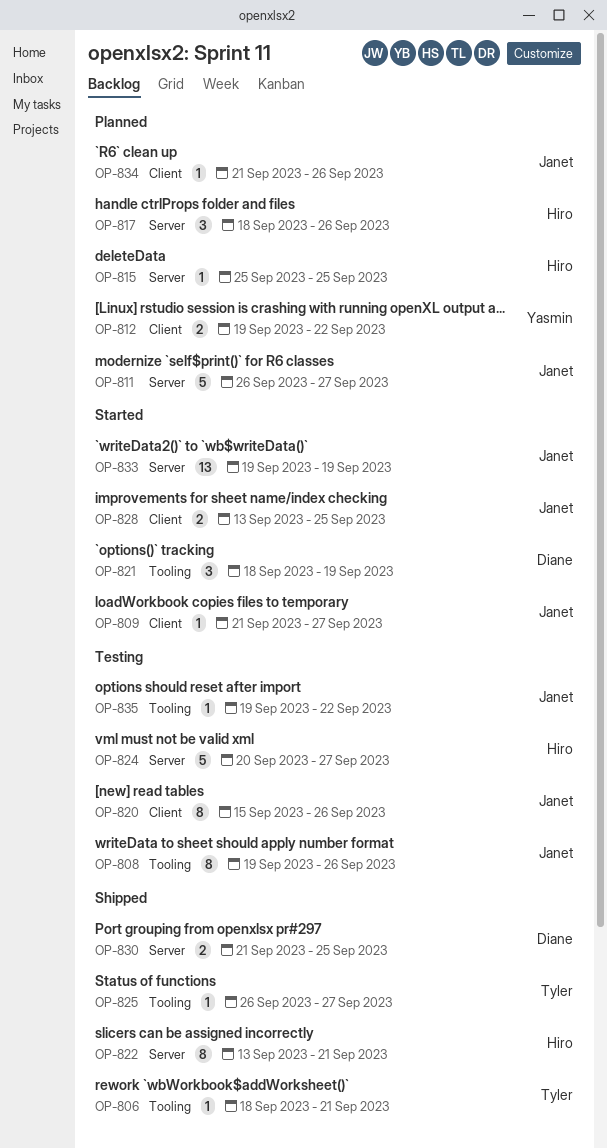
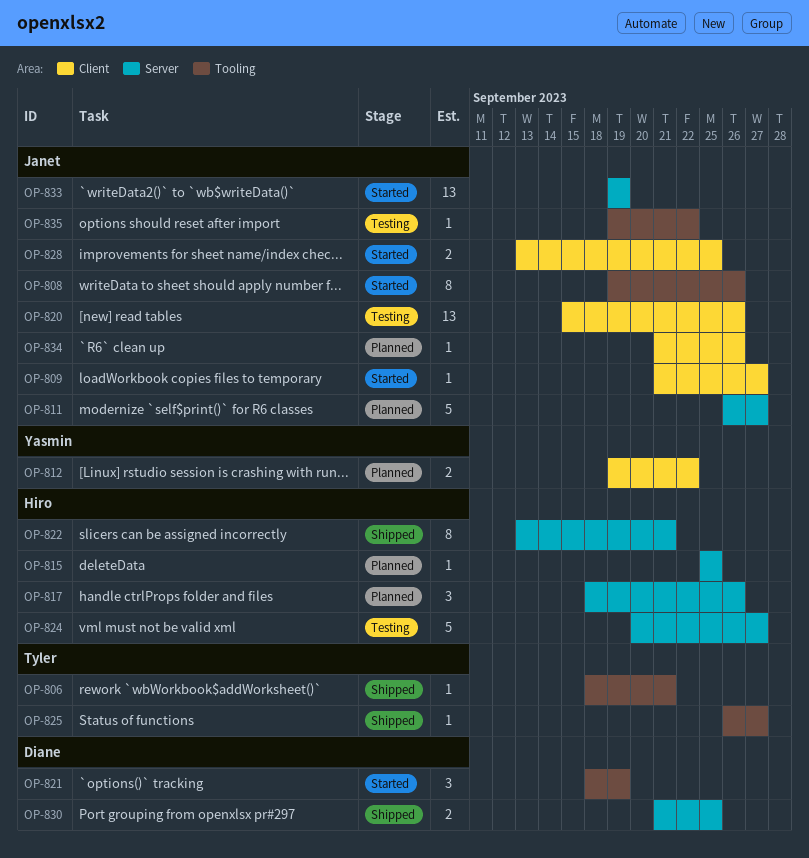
OP-808, status: Testing -> Started
OP-820, estimate: 8 -> 13

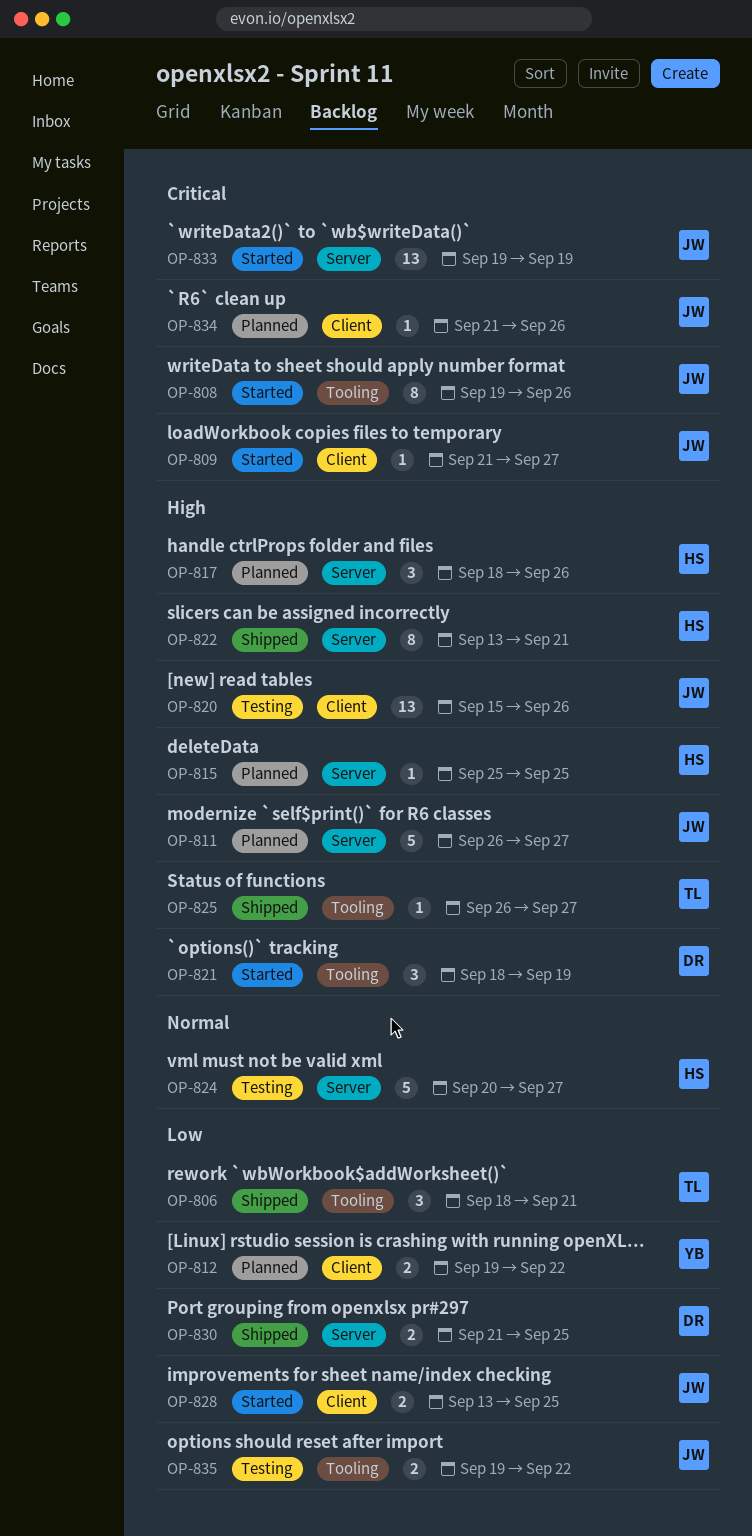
OP-806, estimate: 1 -> 3
OP-835, estimate: 1 -> 2

